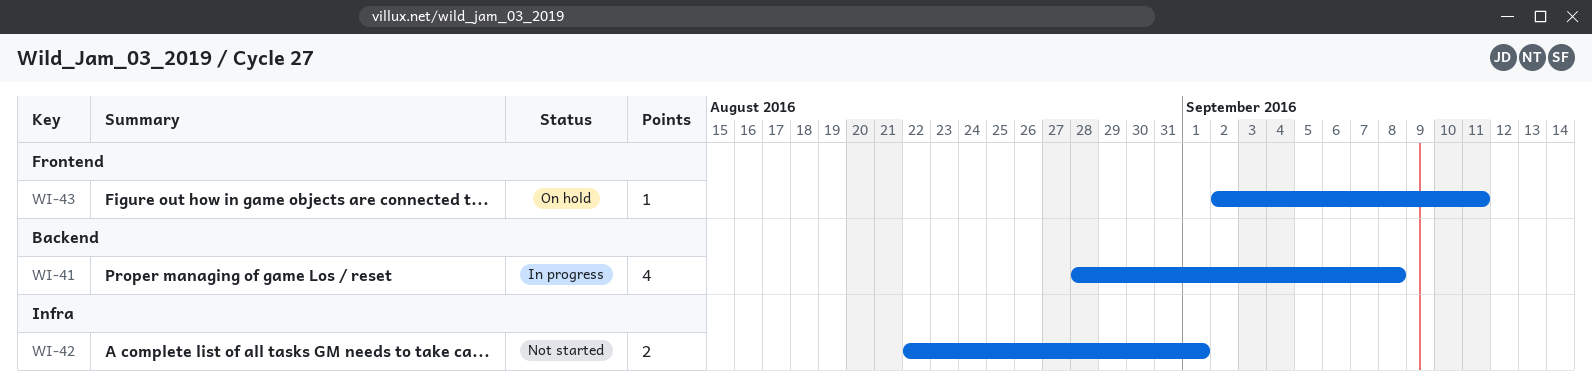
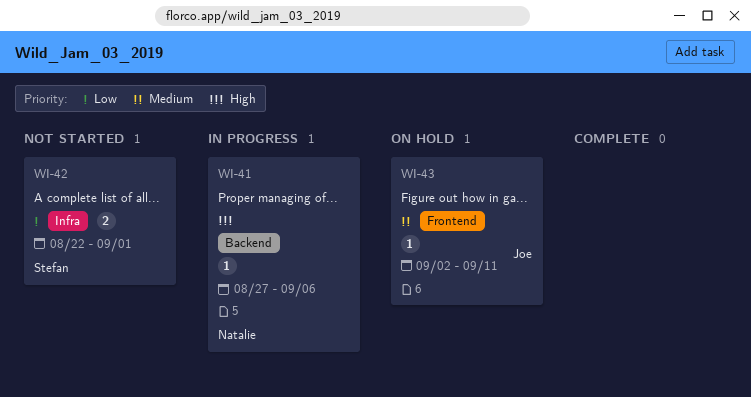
WI-41, estimate: 4 -> 1
WI-41, start: Aug 28 -> Aug 27
WI-41, due: Sep 8 -> Sep 6

